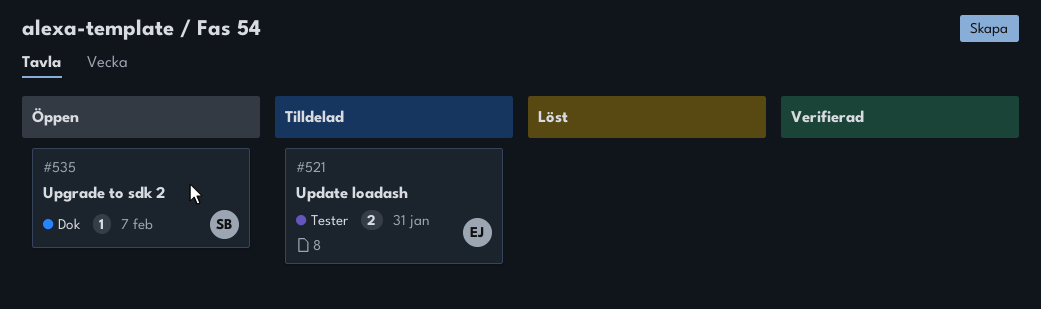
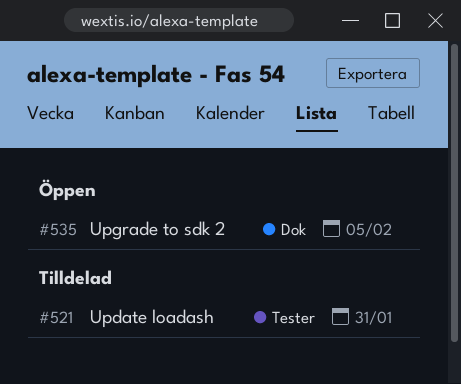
#535, due: Feb 7 -> Feb 5

